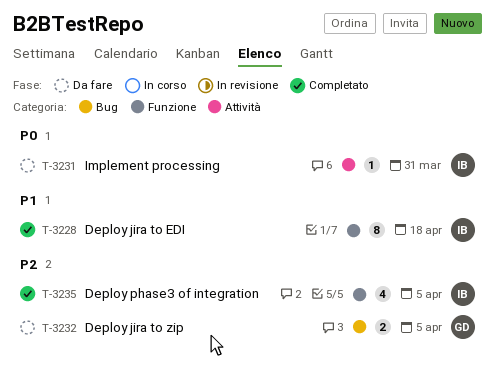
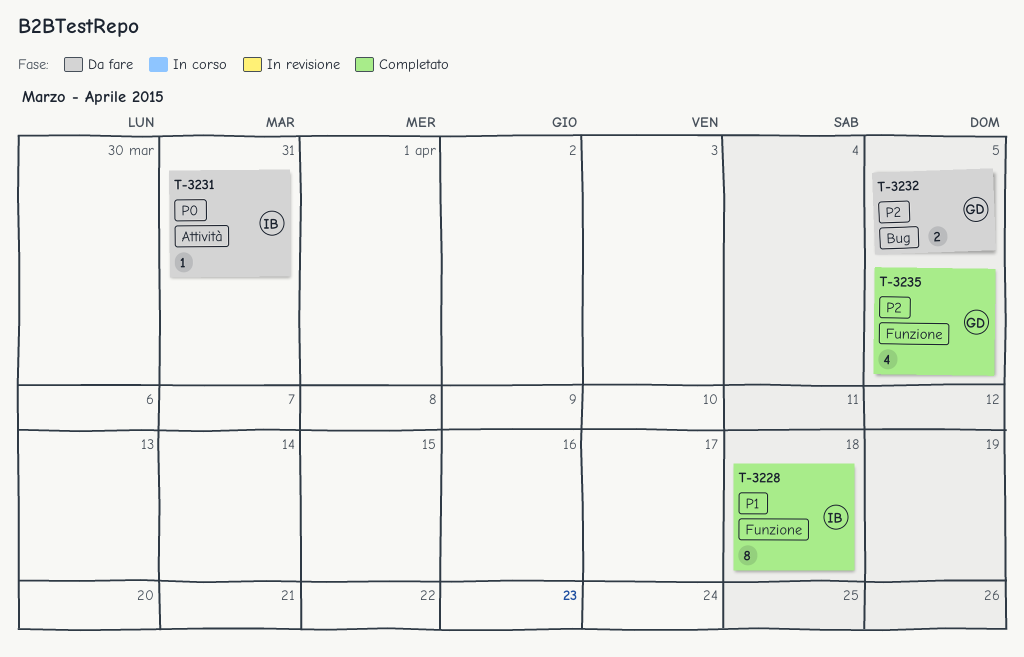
T-3235, owner: IB -> GD

